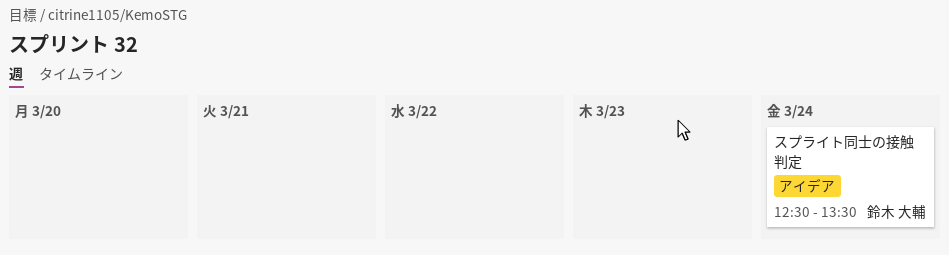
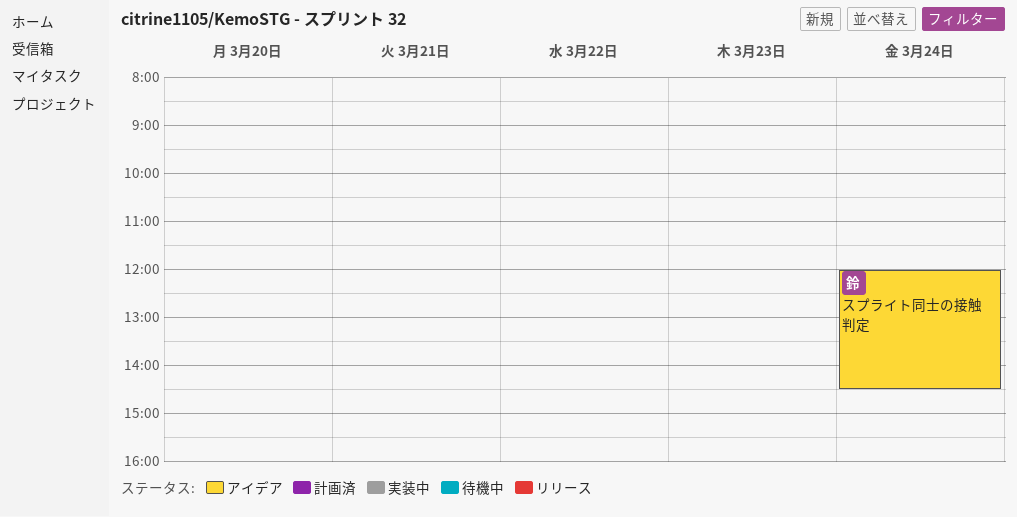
スプライト同士の接触判定, begins: 12:30 -> 12:00
スプライト同士の接触判定, ends: 13:30 -> 14:30

